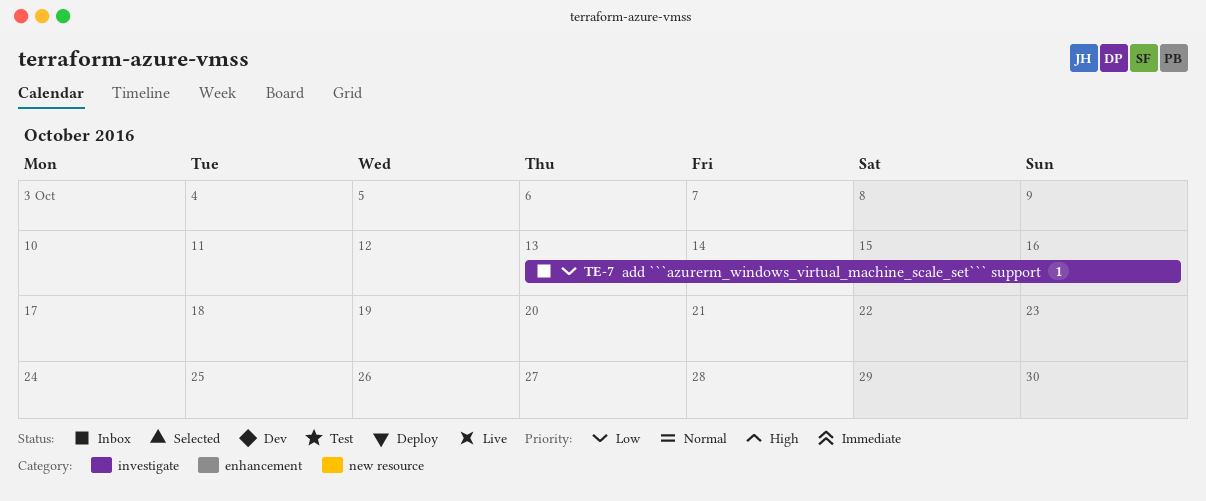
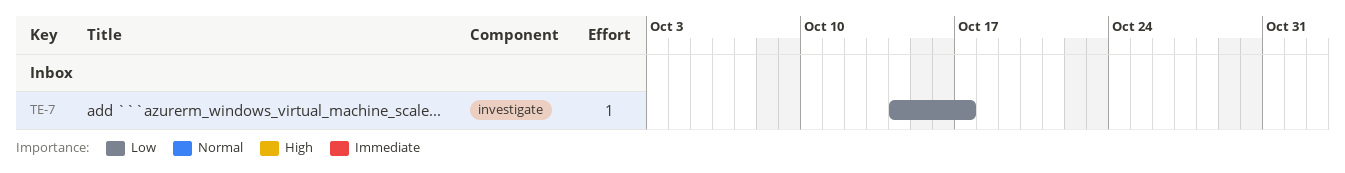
TE-7, start: Oct 13 -> Oct 14
TE-7, due: Oct 16 -> Oct 17

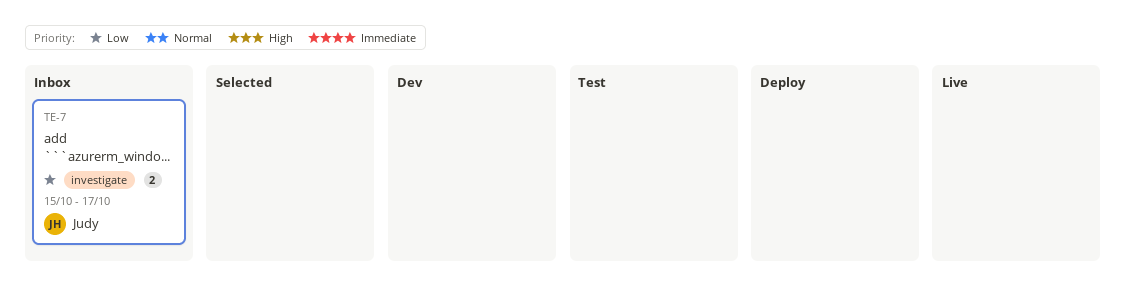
TE-7, estimate: 1 -> 2
TE-7, start: Oct 14 -> Oct 15

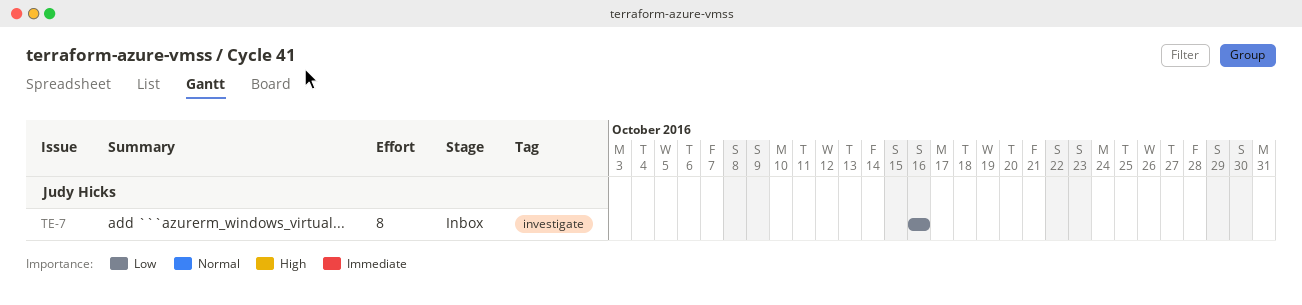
TE-7, estimate: 2 -> 8
TE-7, start: Oct 15 -> Oct 16
TE-7, due: Oct 17 -> Oct 16

